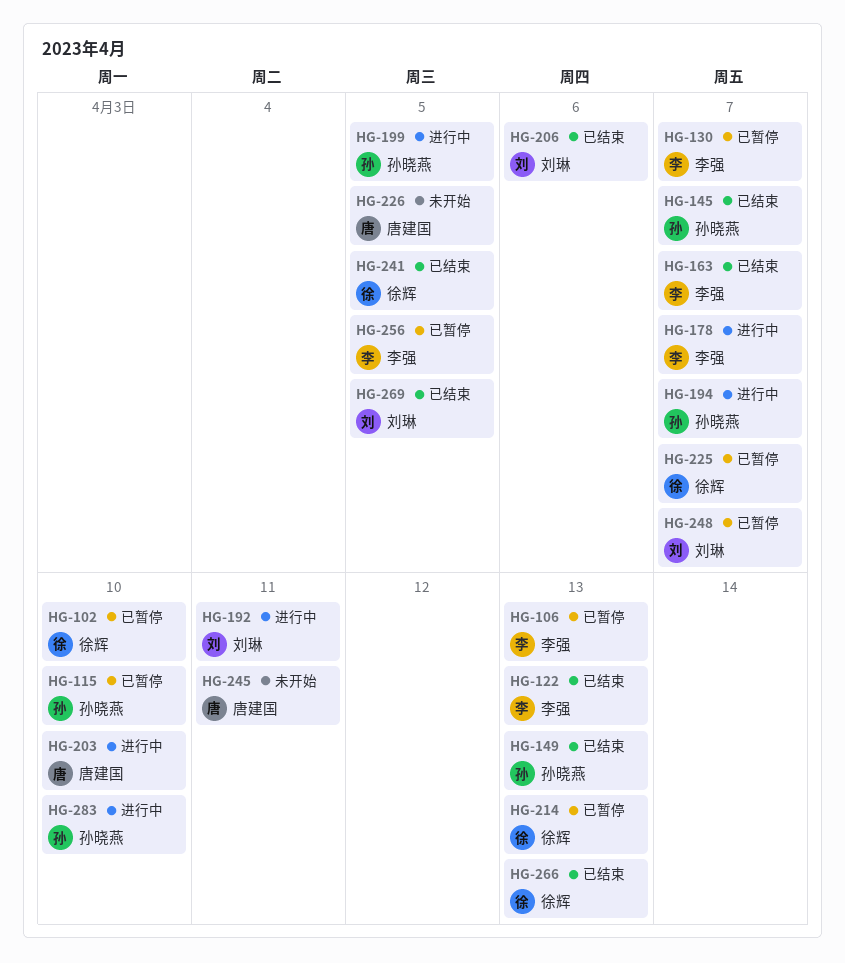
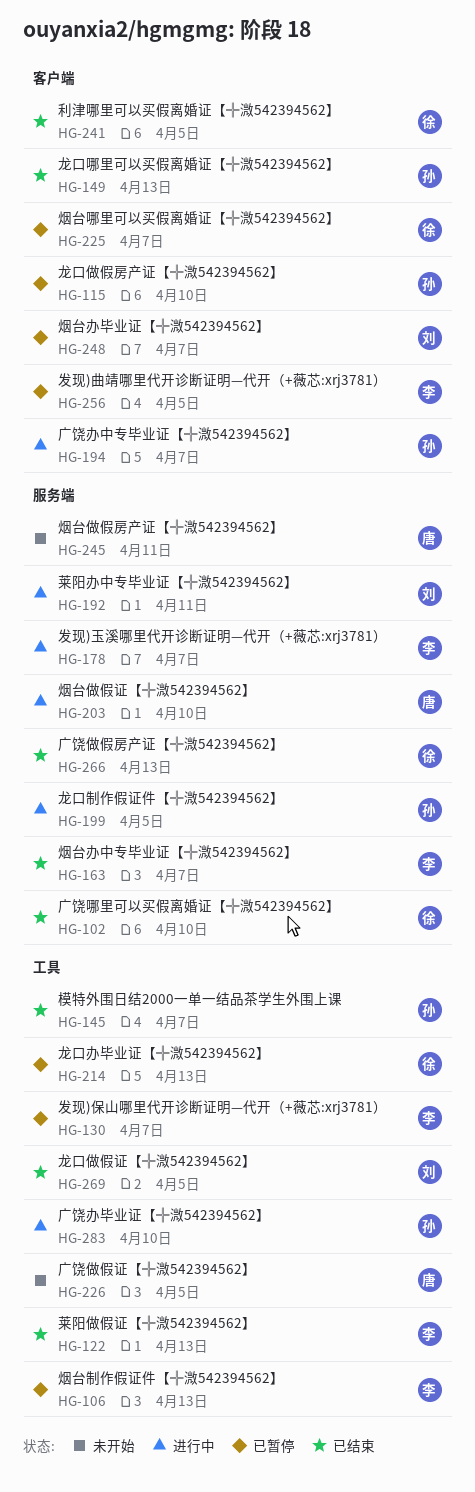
HG-102, status: 已暂停 -> 已结束
HG-206: present -> none

